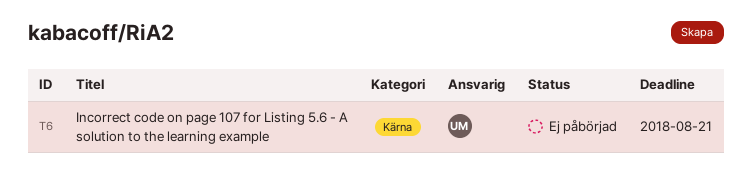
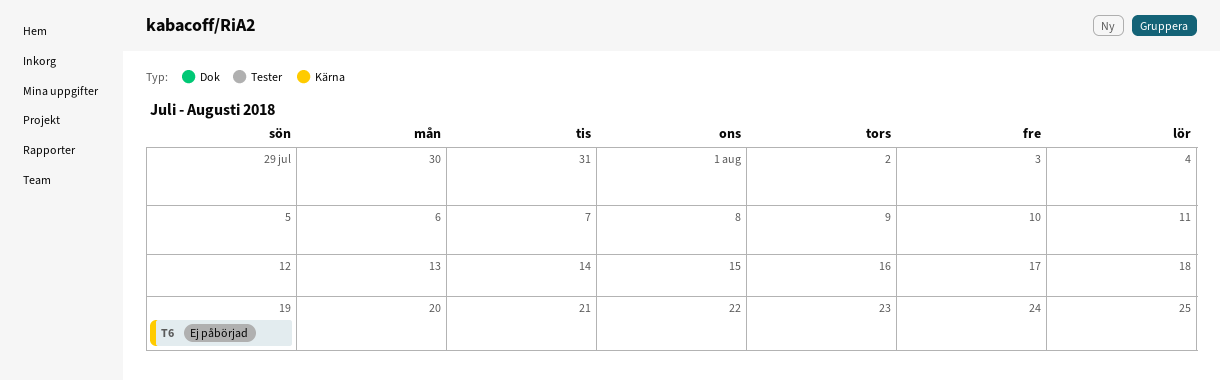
T6, due: Aug 21 -> Aug 19

